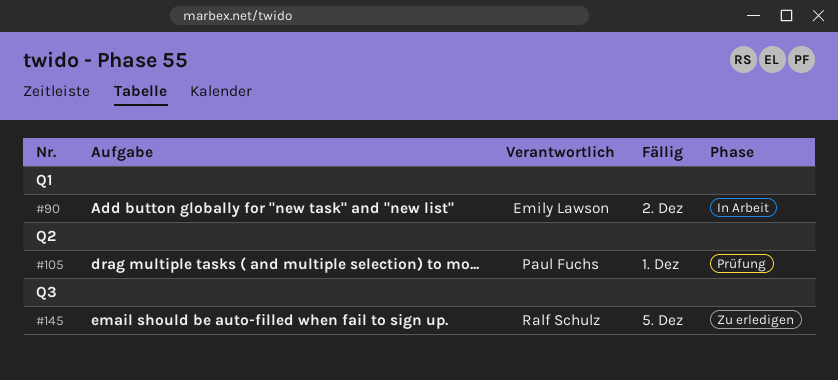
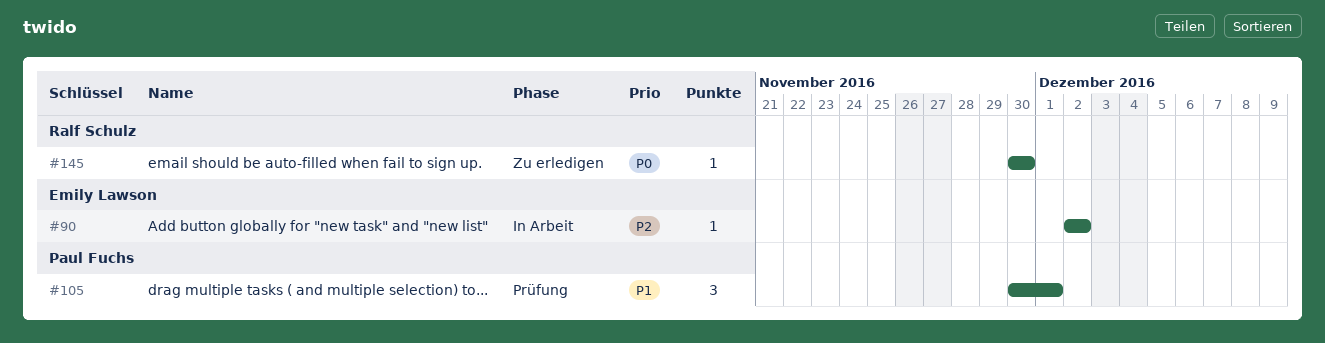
#145, due: Dec 5 -> Nov 30

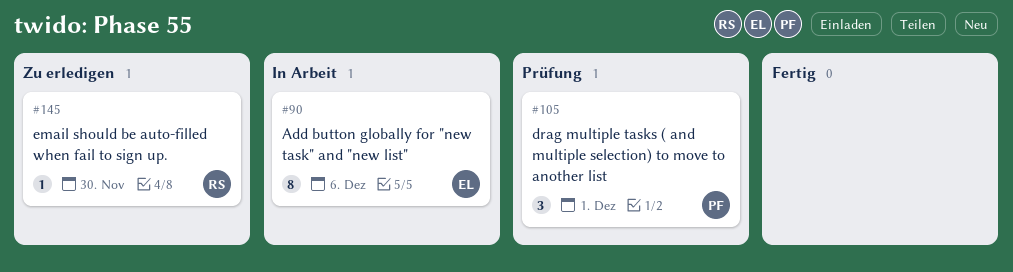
#90, estimate: 1 -> 8
#90, due: Dec 2 -> Dec 6

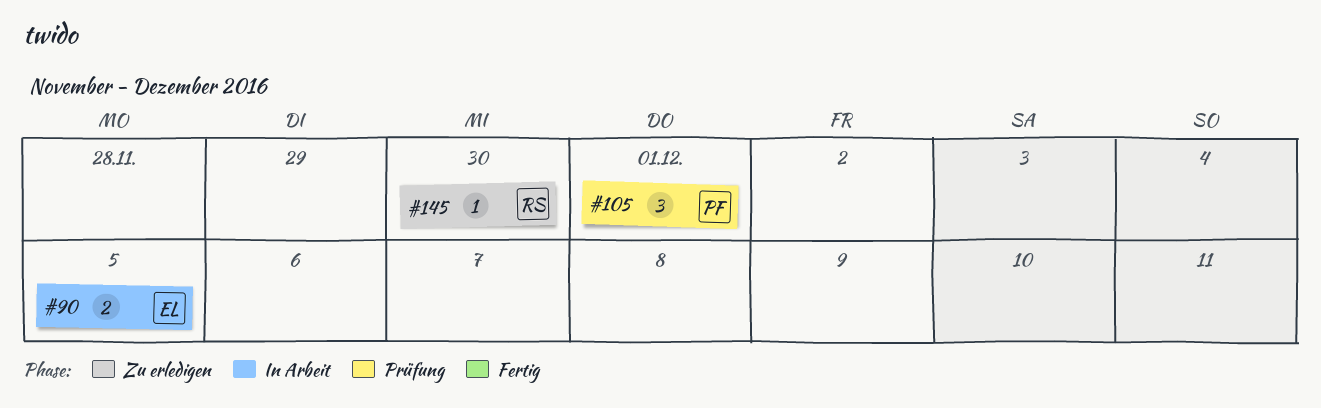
#90, estimate: 8 -> 2
#90, due: Dec 6 -> Dec 5

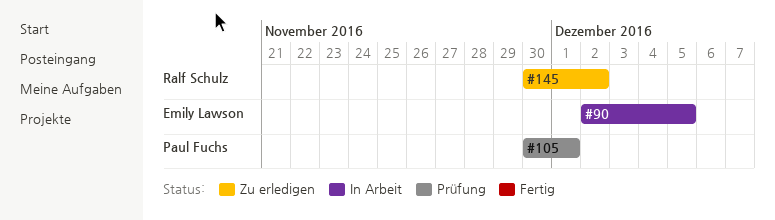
#145, due: Nov 30 -> Dec 2

